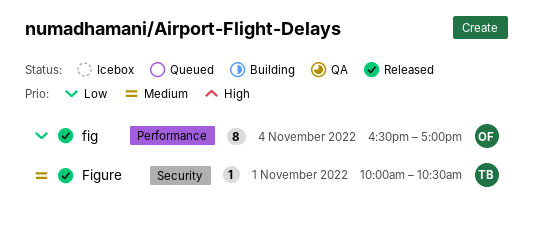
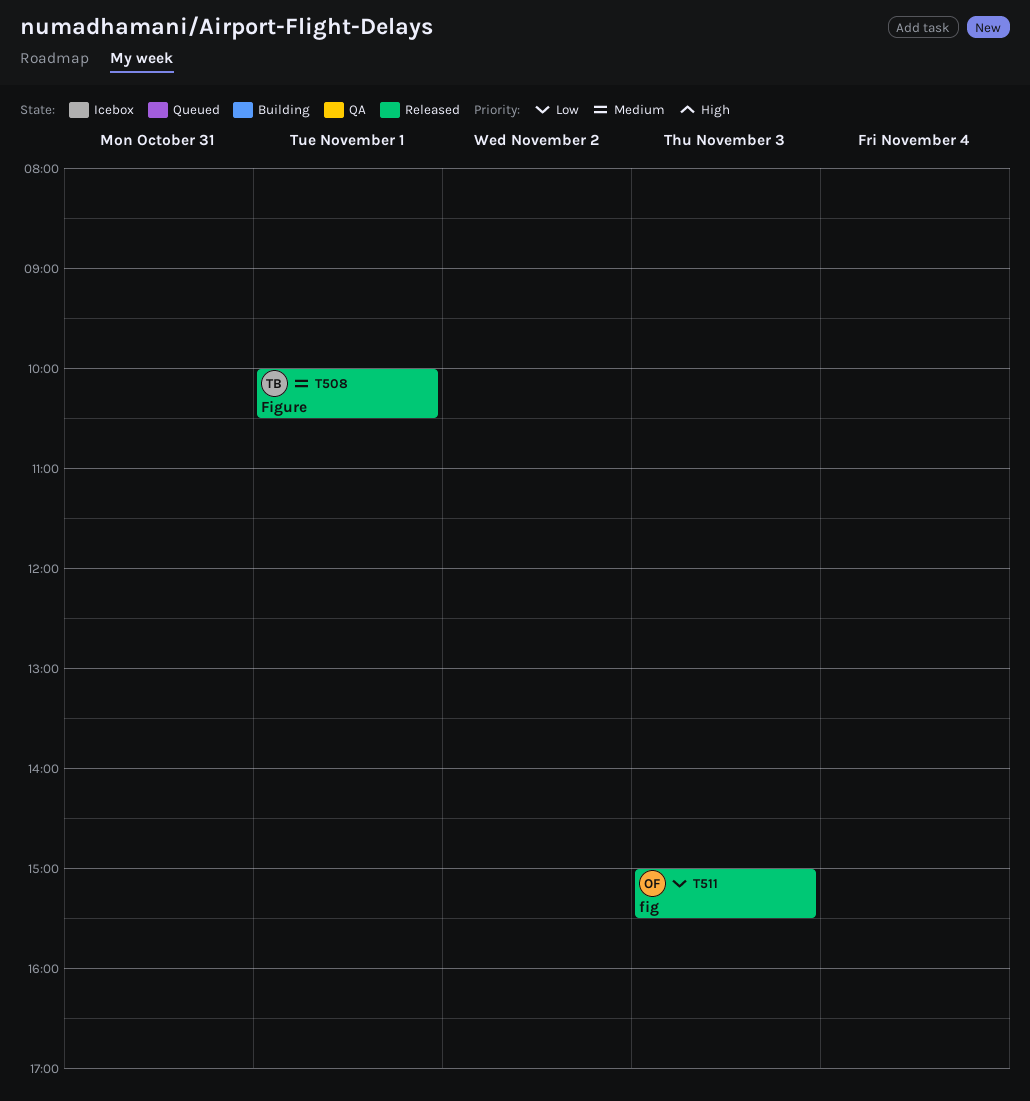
fig, day: Nov 4 -> Nov 3
fig, begins: 16:30 -> 15:00
fig, ends: 17:00 -> 15:30

